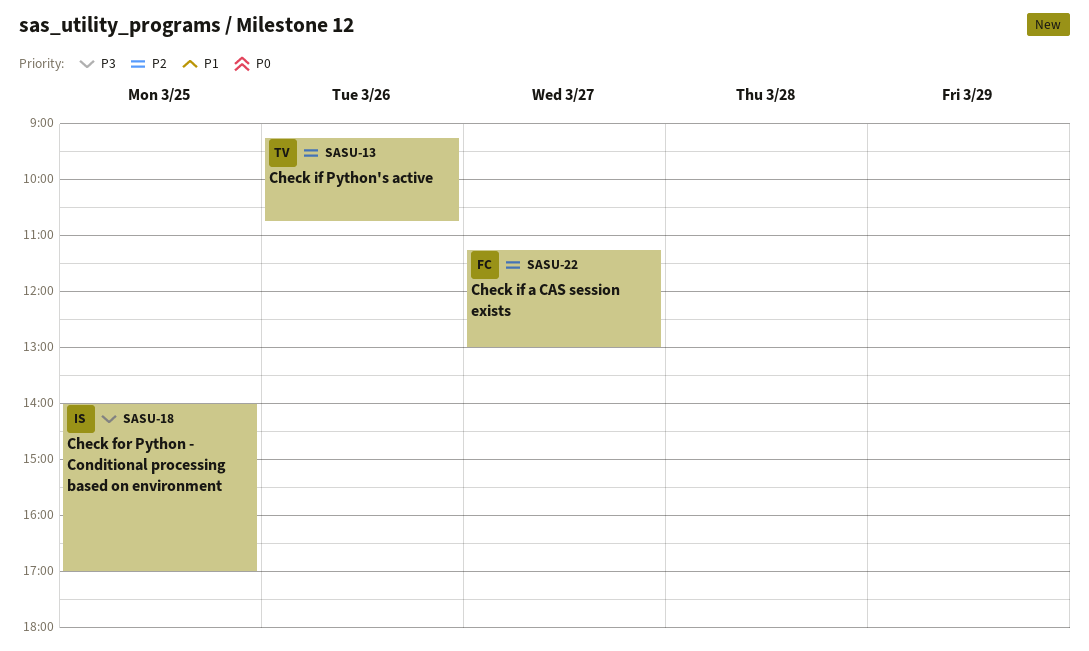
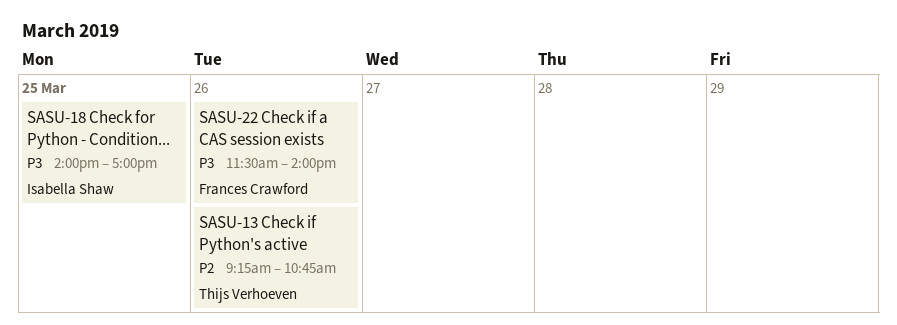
SASU-22, priority: P2 -> P3
SASU-22, day: Mar 27 -> Mar 26
SASU-22, begins: 11:15 -> 11:30
SASU-22, ends: 13:00 -> 14:00

